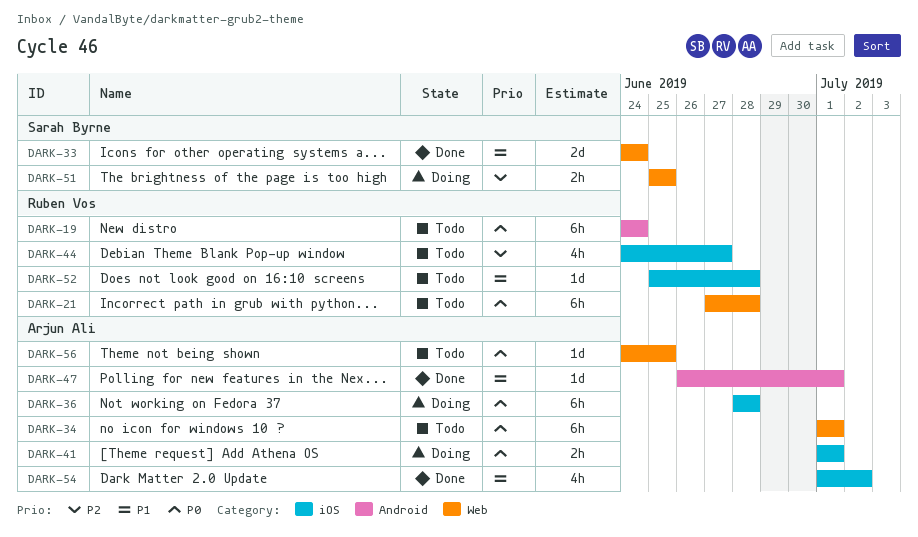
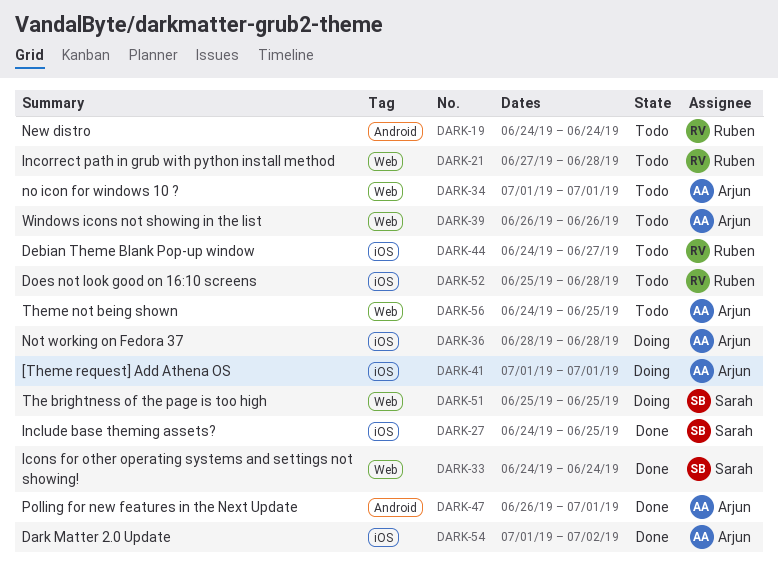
DARK-27: none -> present
DARK-39: none -> present

